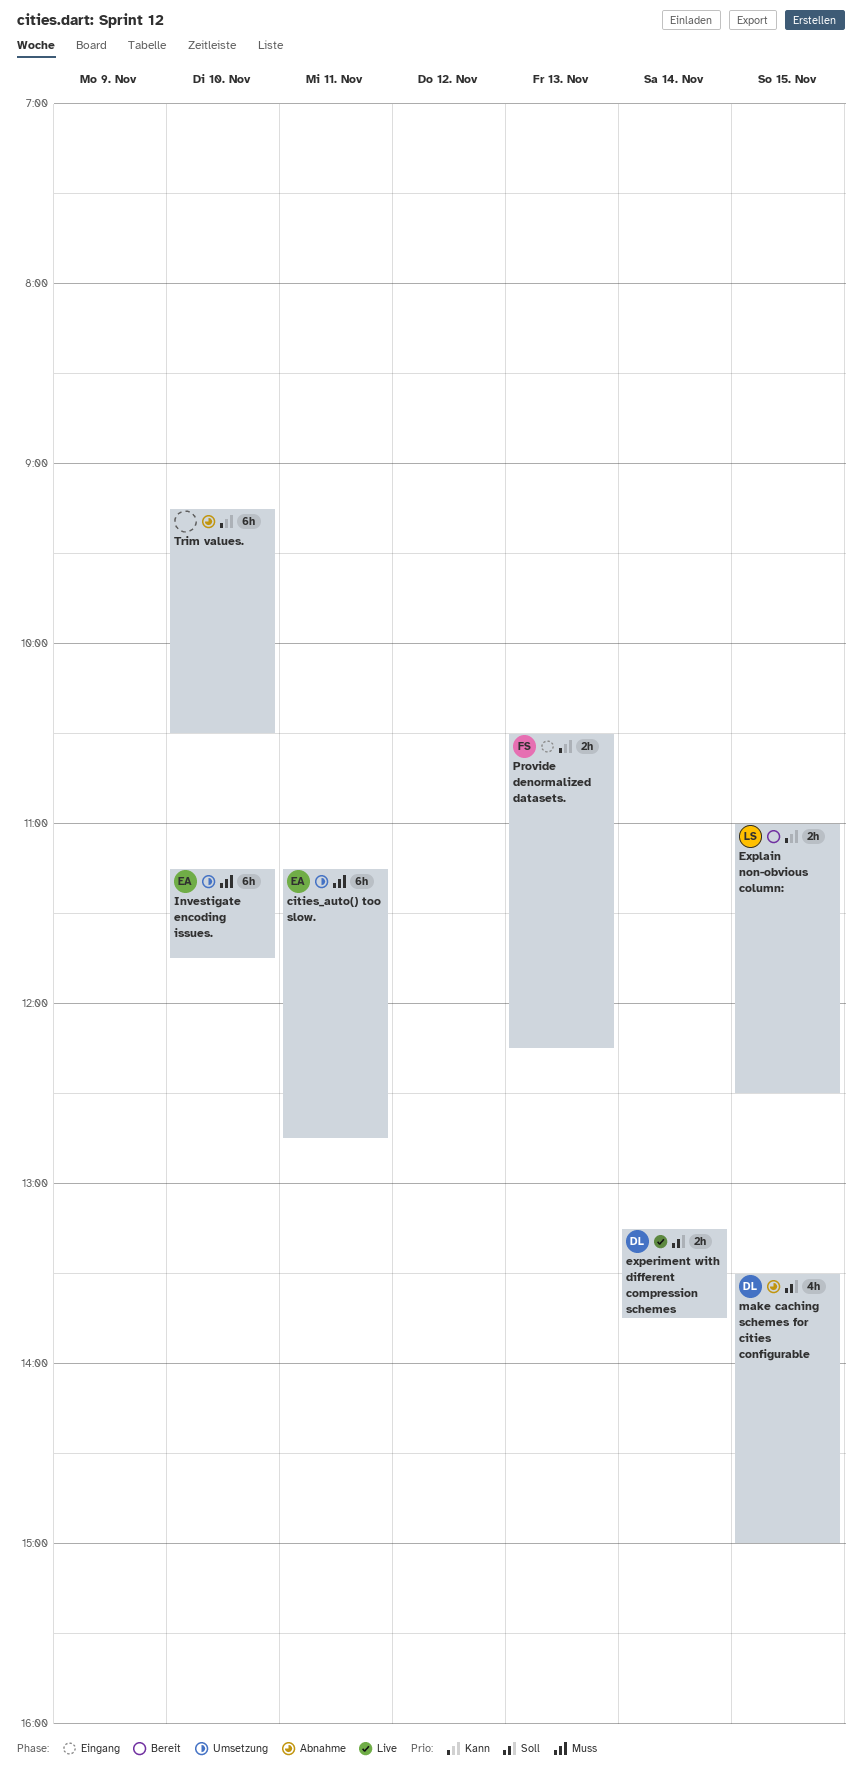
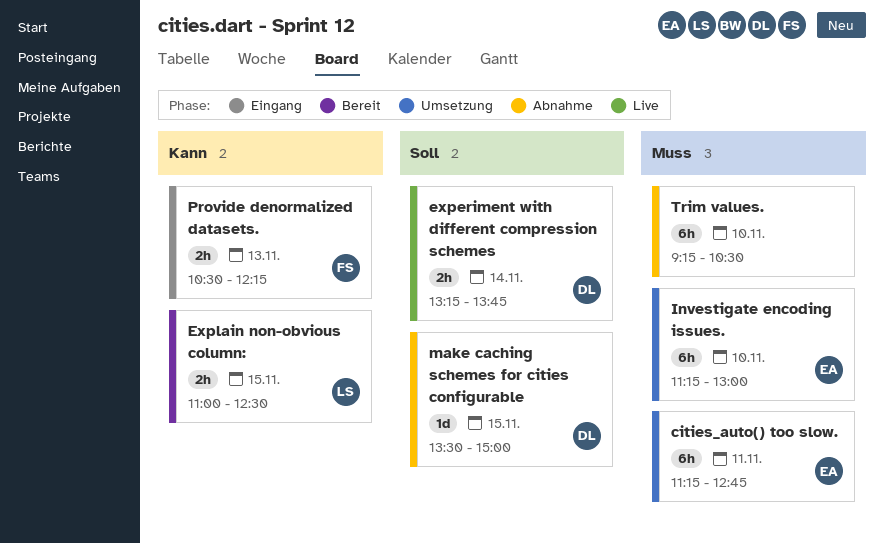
Investigate encoding issues., ends: 11:45 -> 13:00
make caching schemes for cities configurable, estimate: 4h -> 1d
Trim values., priority: Kann -> Muss

